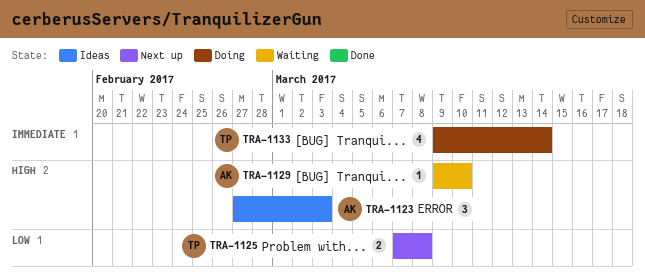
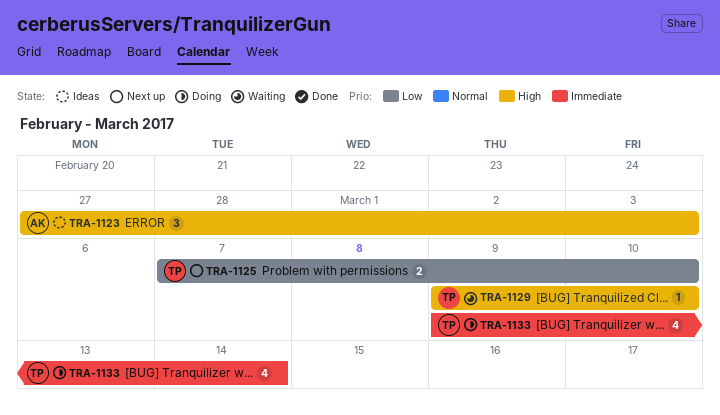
TRA-1125, due: Mar 8 -> Mar 10
TRA-1129, owner: AK -> TP

